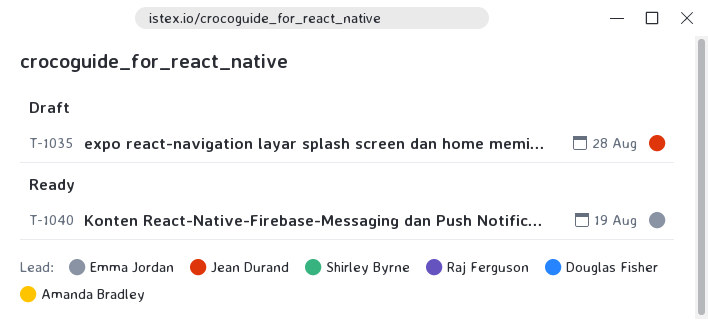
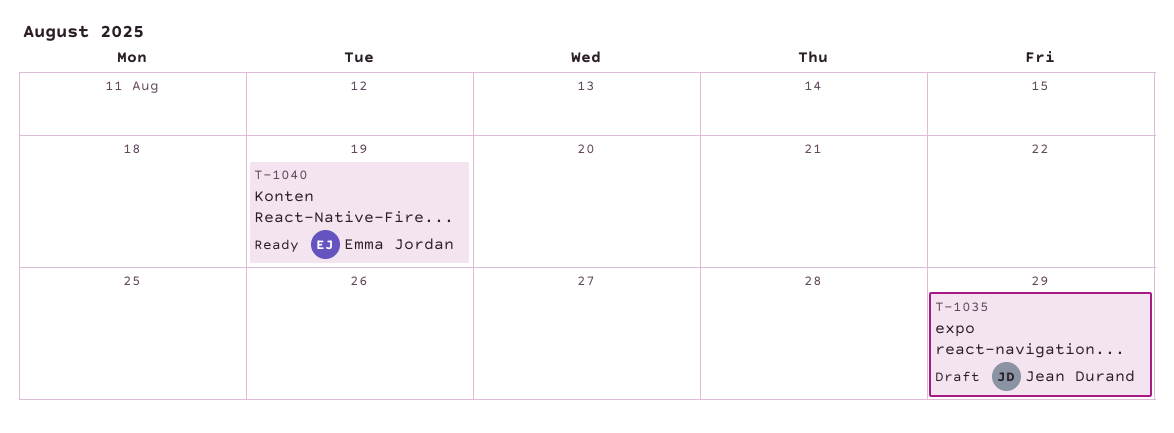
T-1035, due: Aug 28 -> Aug 29

